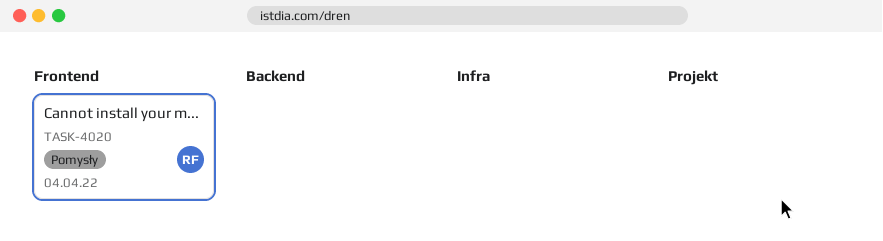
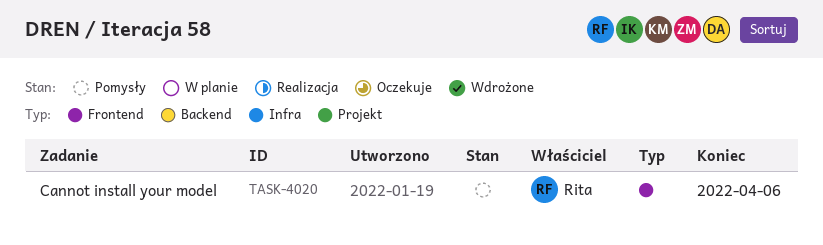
TASK-4020, due: Apr 4 -> Apr 6

